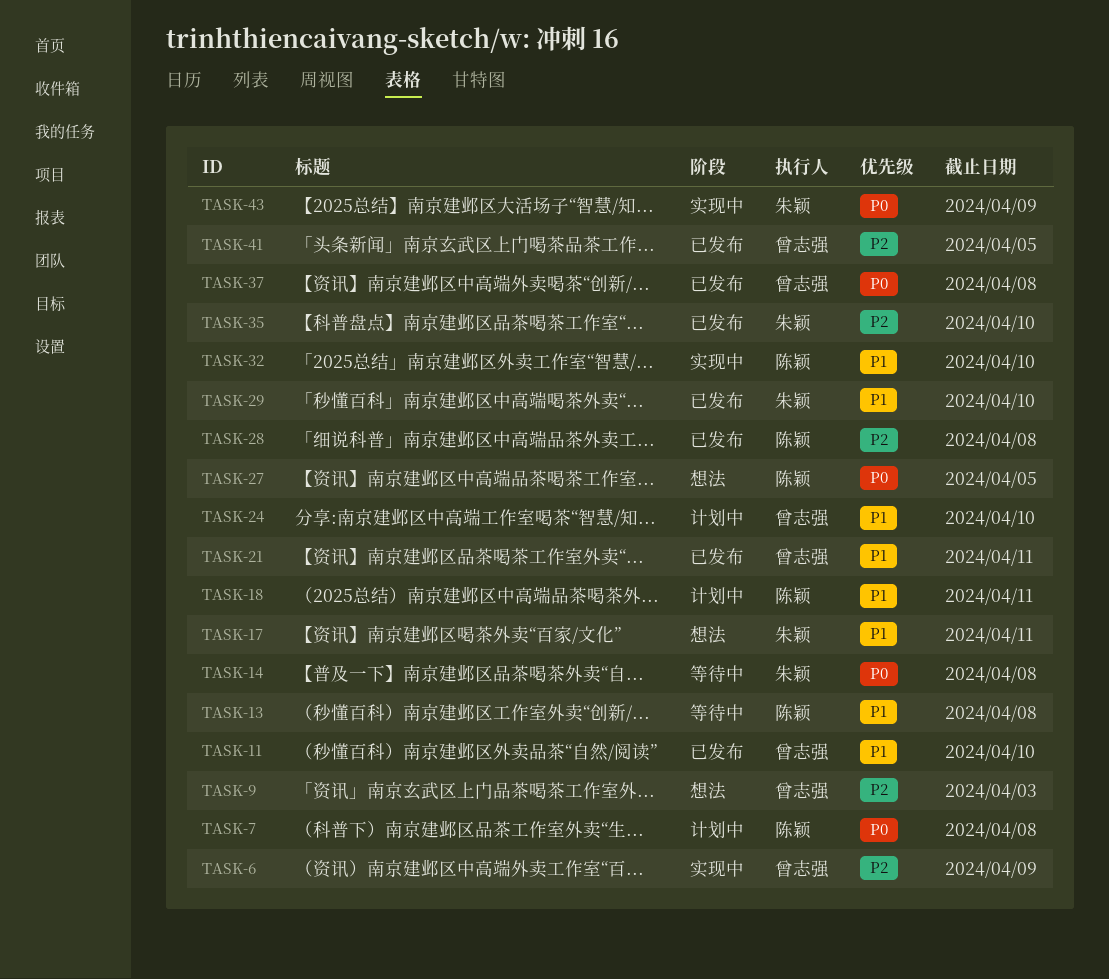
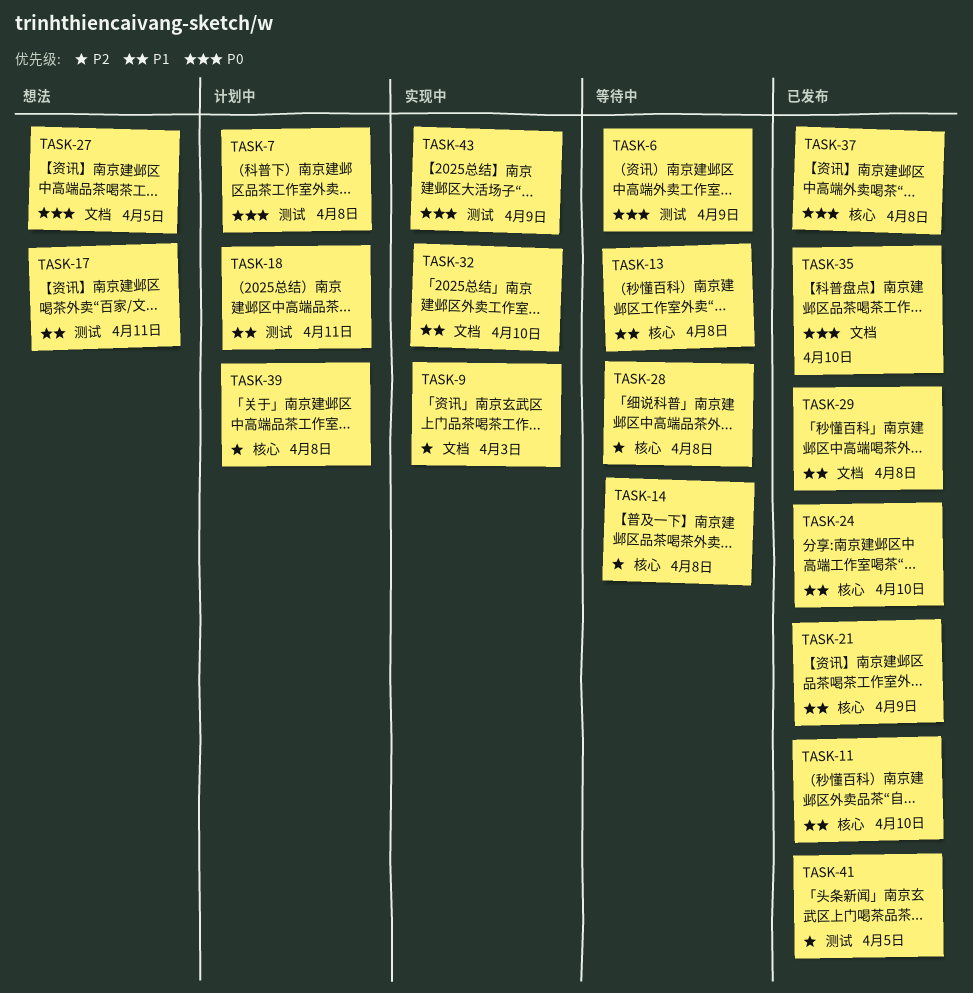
TASK-6, status: 实现中 -> 等待中
TASK-6, priority: P2 -> P0
TASK-9, status: 想法 -> 实现中
TASK-14, priority: P0 -> P2
TASK-21, due: Apr 11 -> Apr 9
TASK-24, status: 计划中 -> 已发布
TASK-28, status: 已发布 -> 等待中
TASK-29, due: Apr 10 -> Apr 8
TASK-35, priority: P2 -> P0
TASK-39: none -> present

